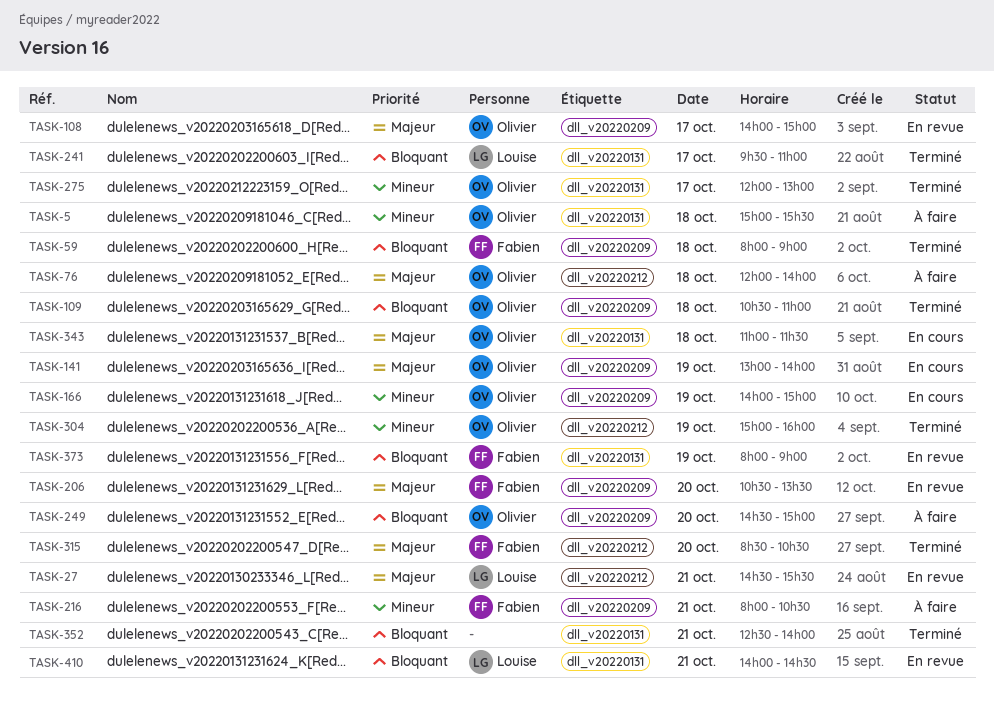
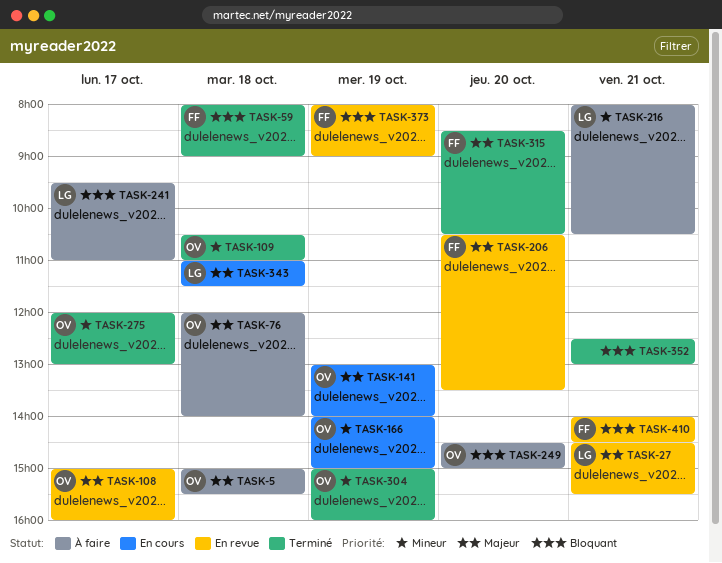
TASK-5, priority: Mineur -> Majeur
TASK-108, begins: 14:00 -> 15:00
TASK-108, ends: 15:00 -> 16:00
TASK-109, priority: Bloquant -> Mineur
TASK-216, owner: Fabien -> Louise
TASK-241, status: Terminé -> À faire
TASK-343, owner: Olivier -> Louise
TASK-352, ends: 14:00 -> 13:00
TASK-410, owner: Louise -> Fabien

